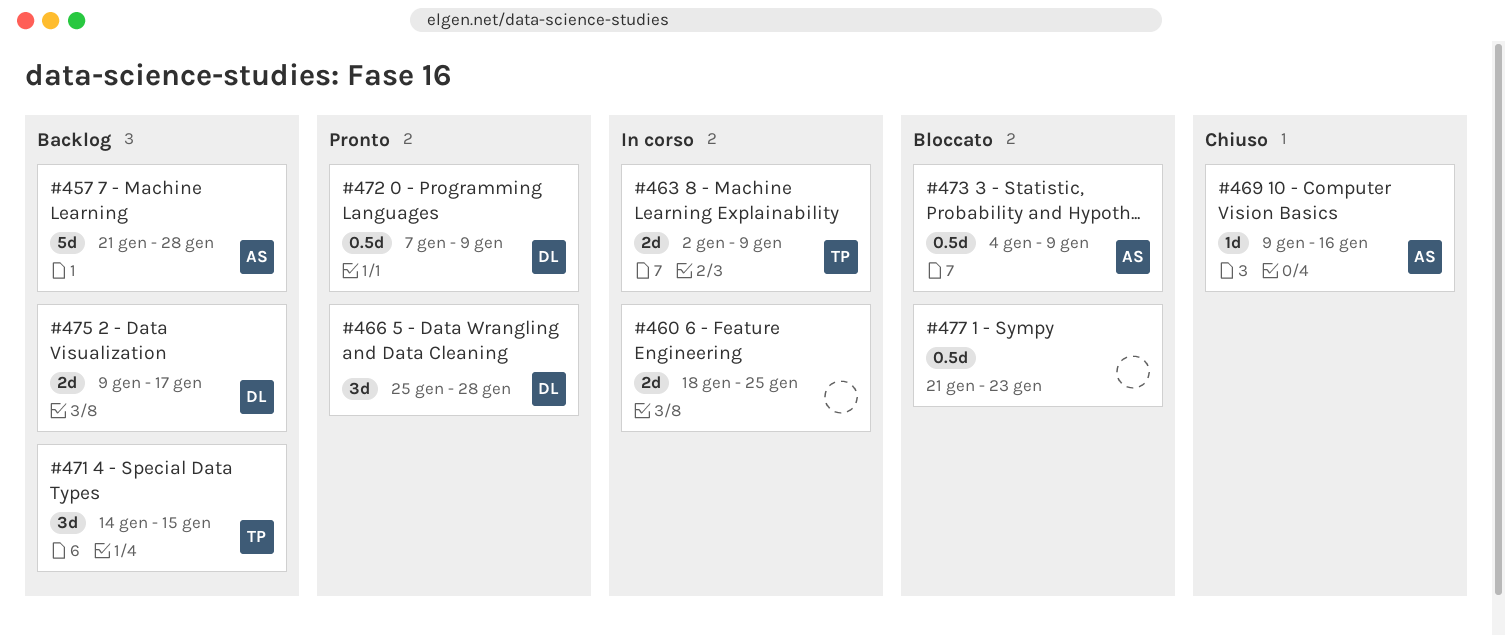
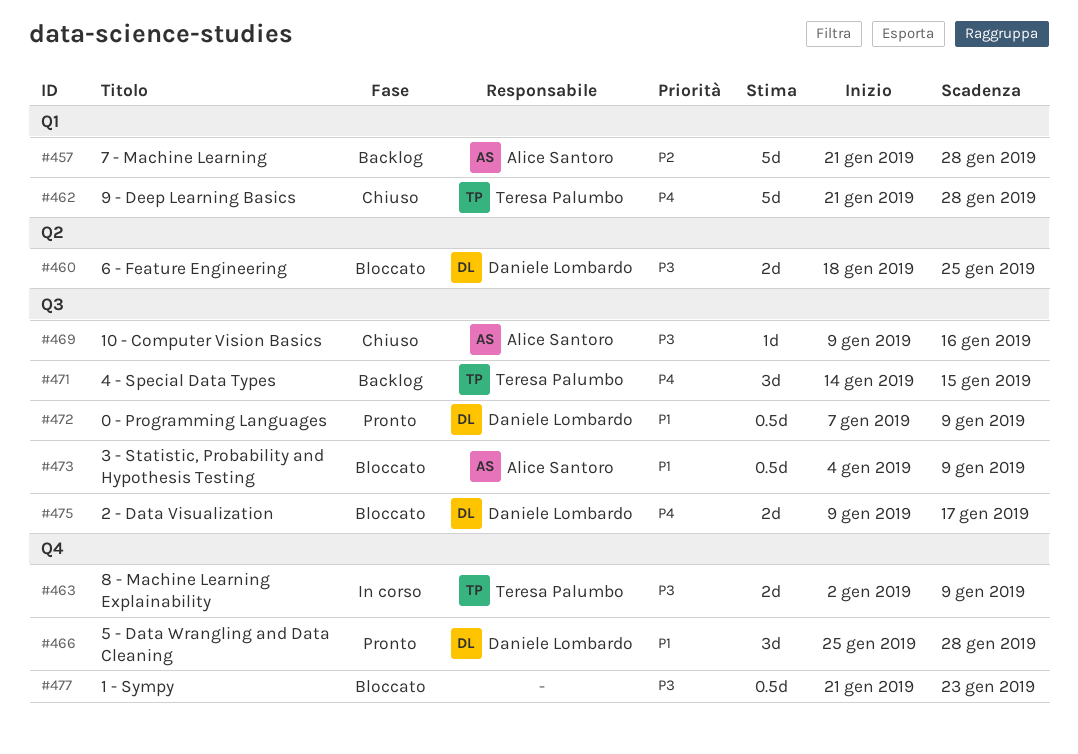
#460, status: In corso -> Bloccato
#460, owner: none -> Daniele Lombardo
#462: none -> present
#475, status: Backlog -> Bloccato

